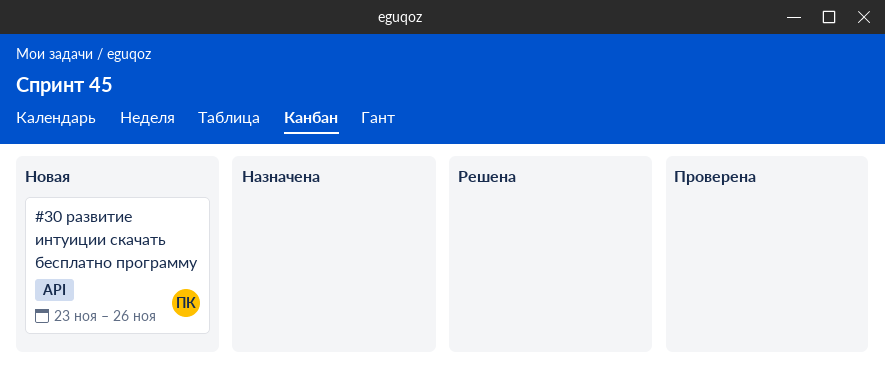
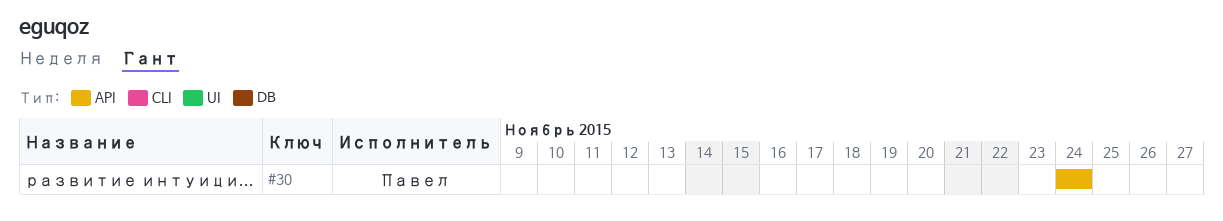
#30, start: Nov 23 -> Nov 24
#30, due: Nov 26 -> Nov 24

